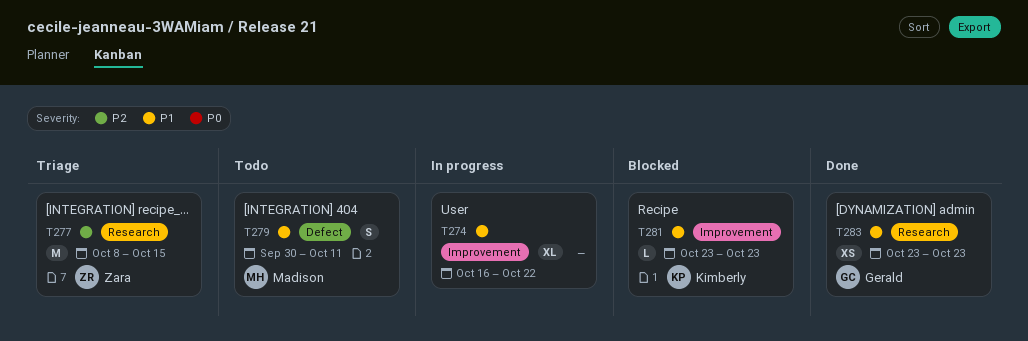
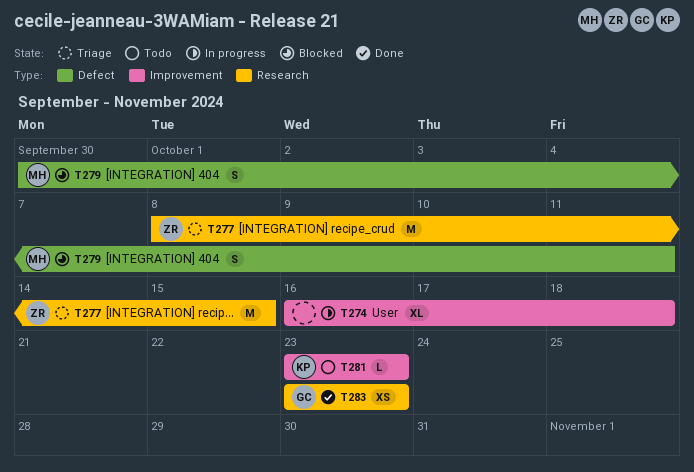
T274, due: Oct 22 -> Oct 18
T279, status: Todo -> Blocked
T281, status: Blocked -> Todo

